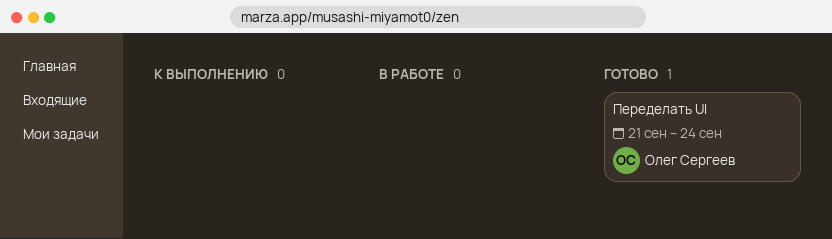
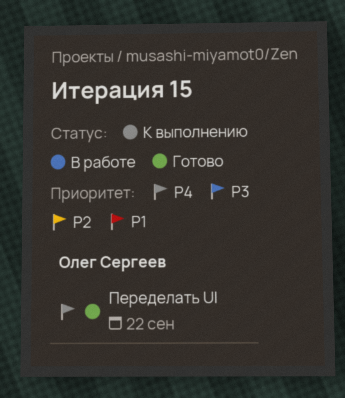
Переделать UI, due: Sep 24 -> Sep 22

